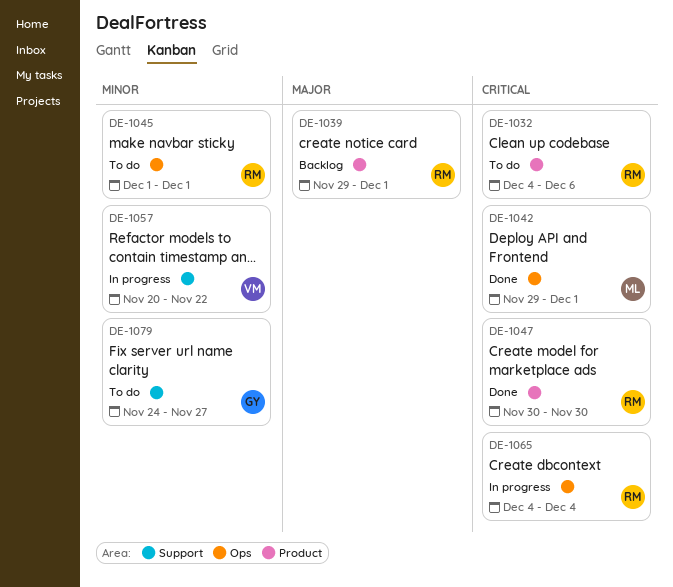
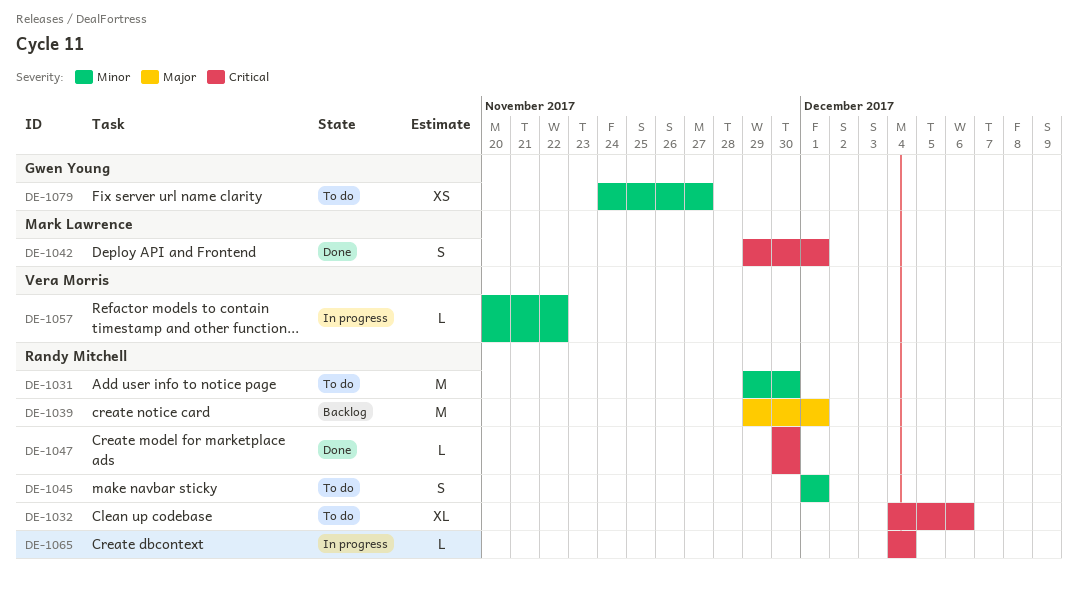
DE-1031: none -> present

